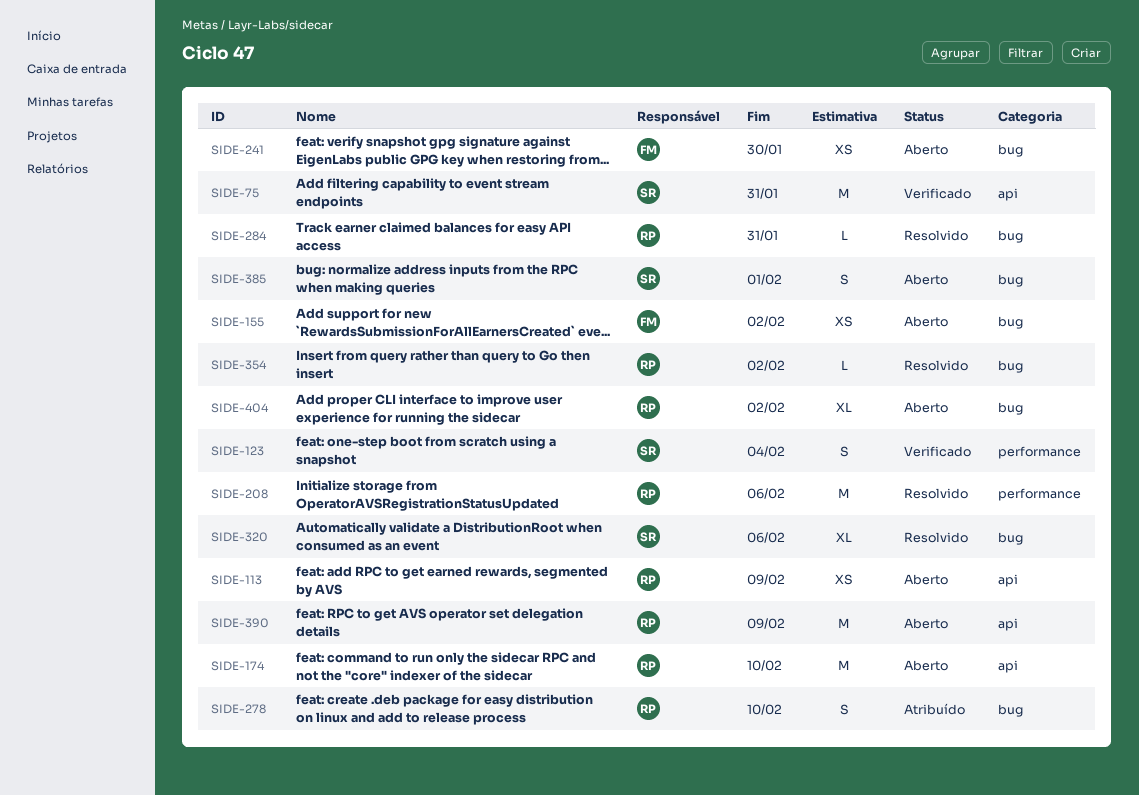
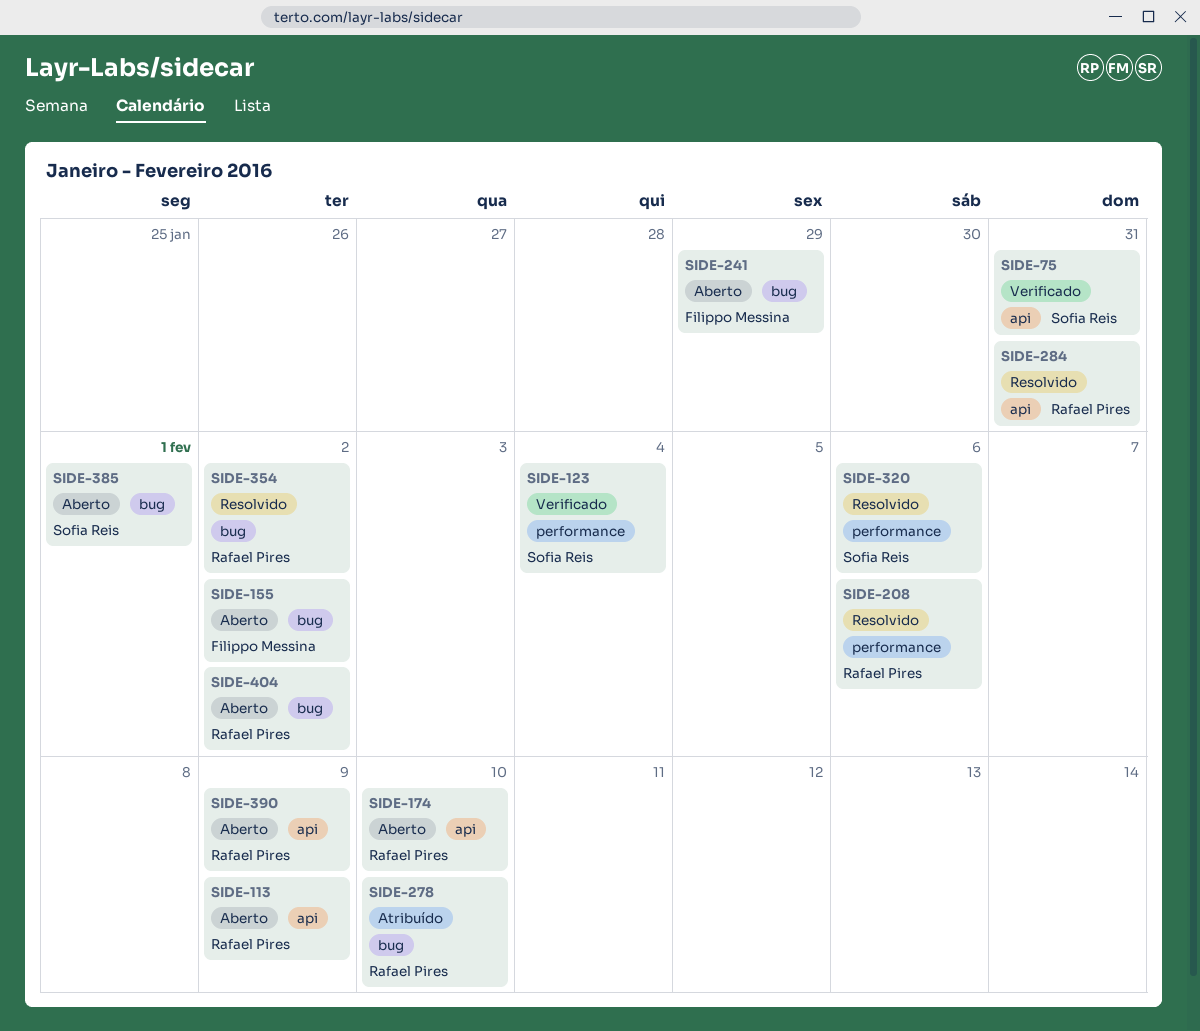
SIDE-241, due: Jan 30 -> Jan 29
SIDE-284, label: bug -> api
SIDE-320, label: bug -> performance

